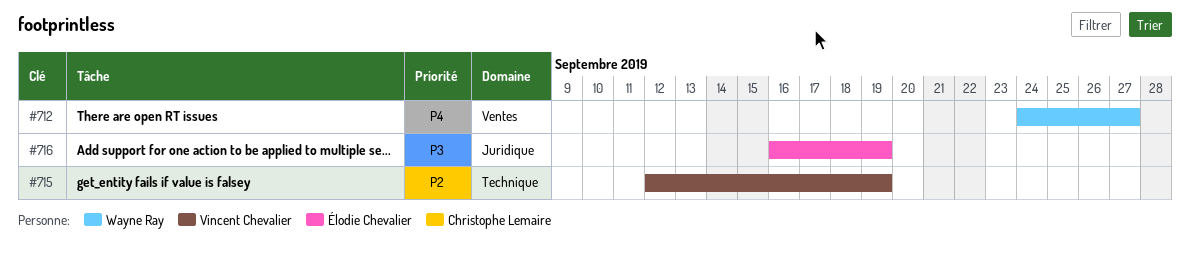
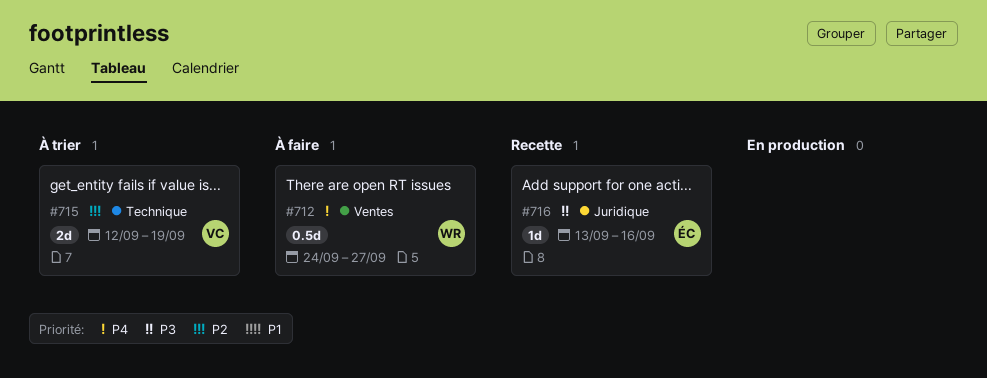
#716, start: Sep 16 -> Sep 13
#716, due: Sep 19 -> Sep 16

